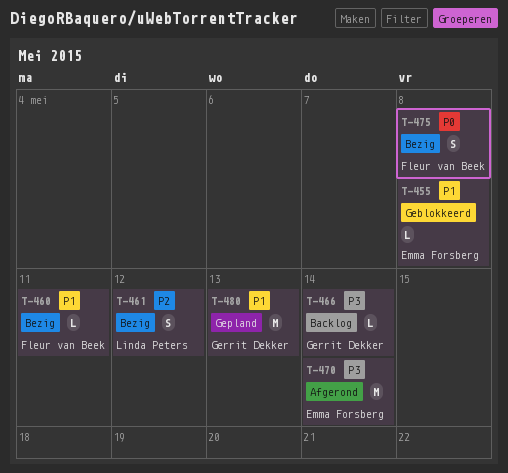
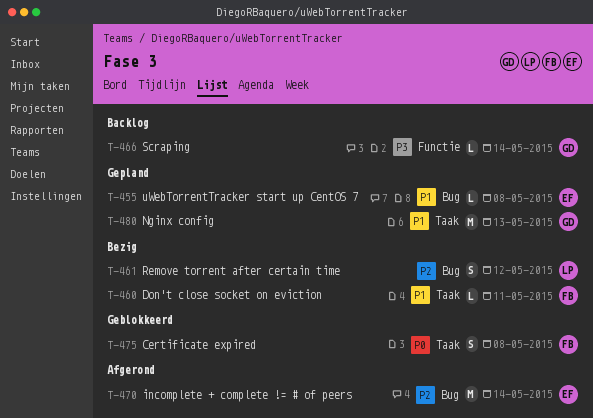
T-455, status: Geblokkeerd -> Gepland
T-470, priority: P3 -> P2
T-475, status: Bezig -> Geblokkeerd

